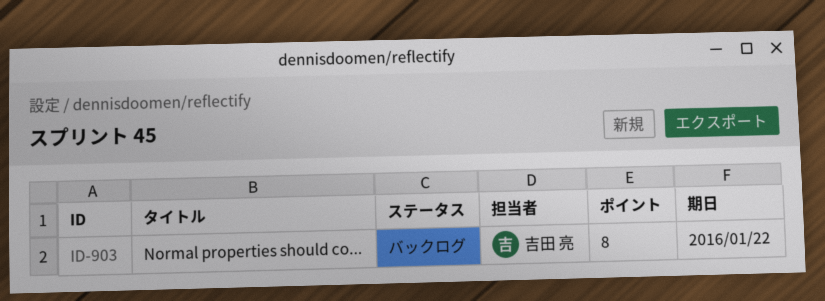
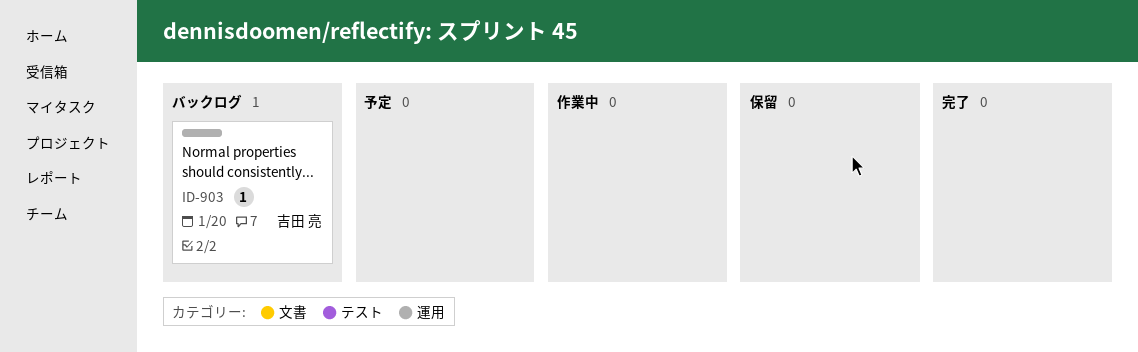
ID-903, estimate: 8 -> 1
ID-903, due: Jan 22 -> Jan 20

